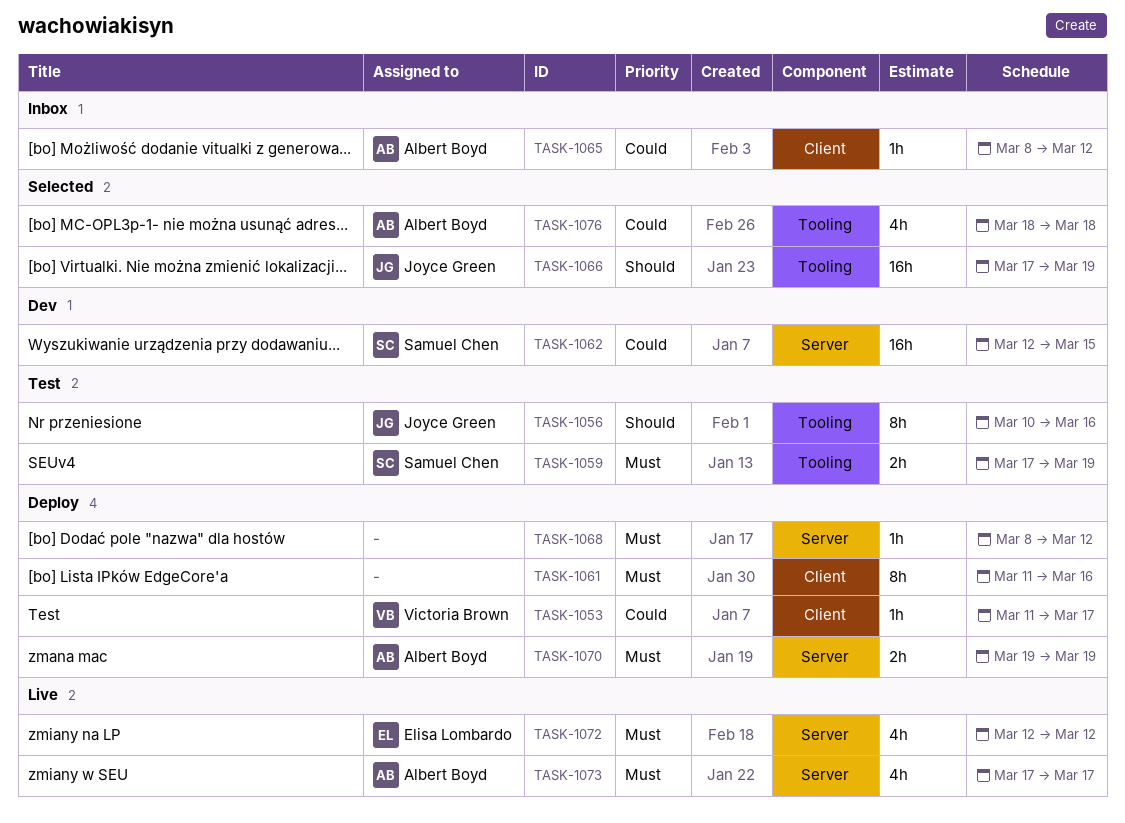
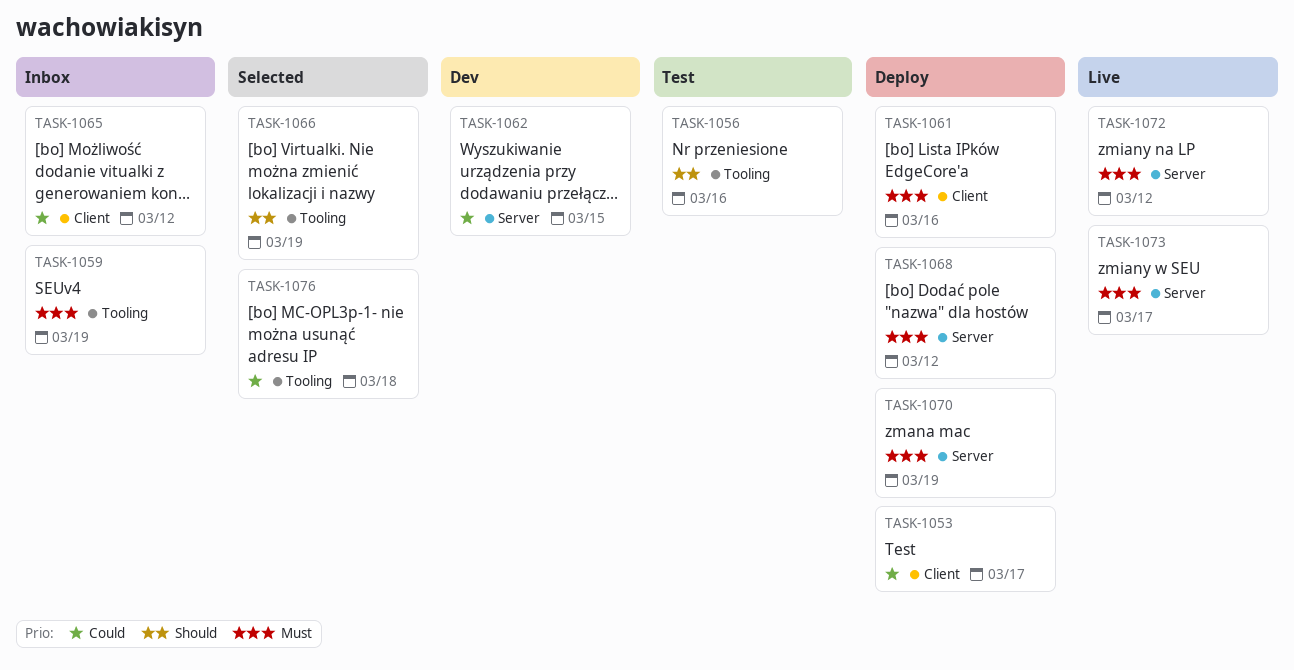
TASK-1059, status: Test -> Inbox

